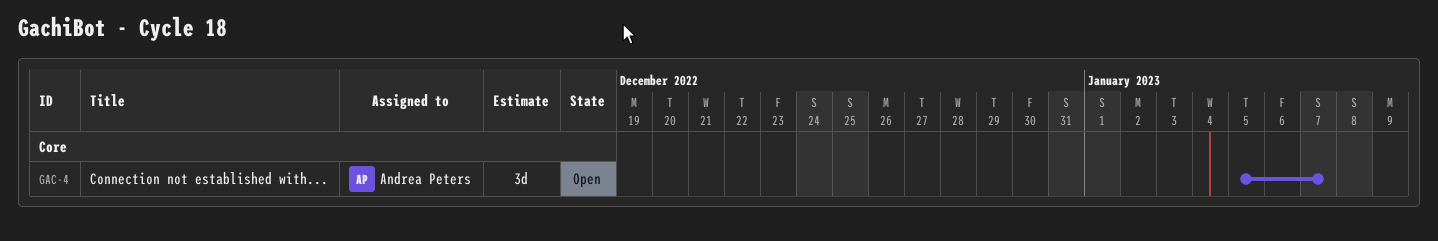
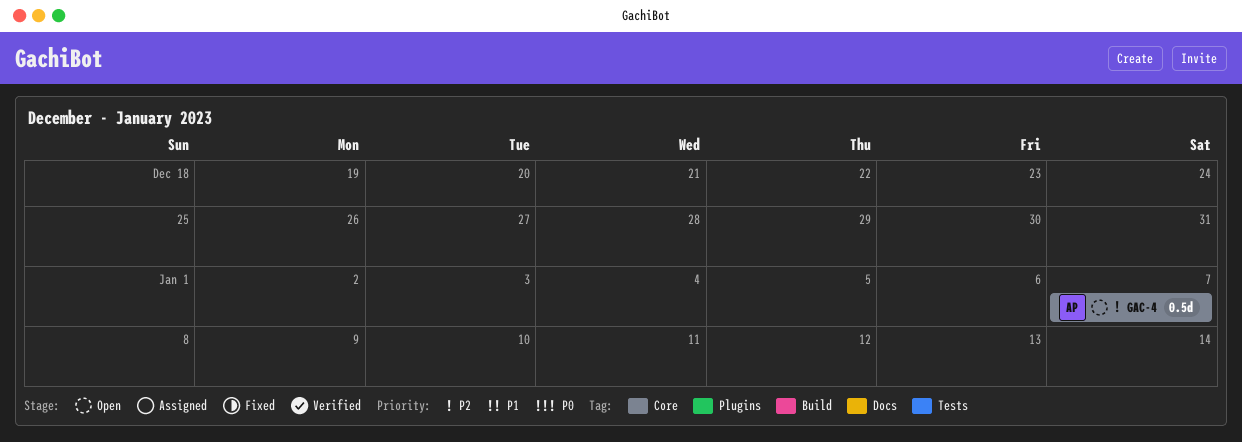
GAC-4, estimate: 3d -> 0.5d
GAC-4, start: Jan 5 -> Jan 7

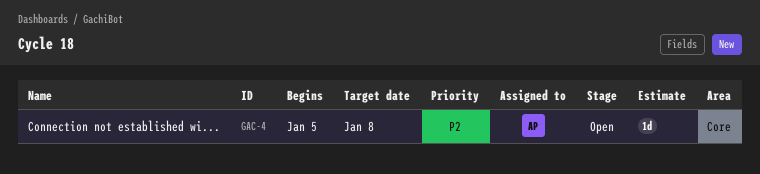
GAC-4, estimate: 0.5d -> 1d
GAC-4, start: Jan 7 -> Jan 5
GAC-4, due: Jan 7 -> Jan 8

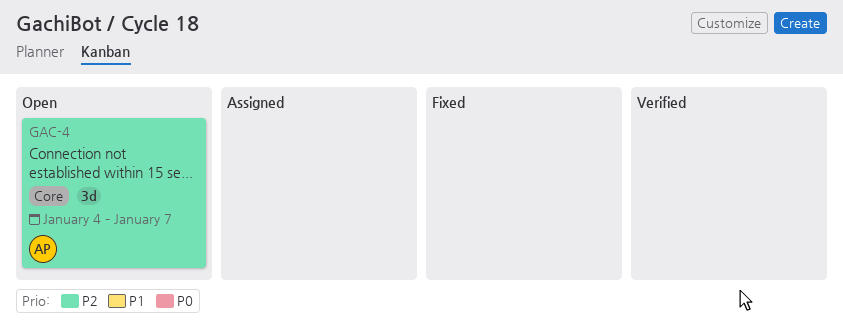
GAC-4, estimate: 1d -> 3d
GAC-4, start: Jan 5 -> Jan 4
GAC-4, due: Jan 8 -> Jan 7

